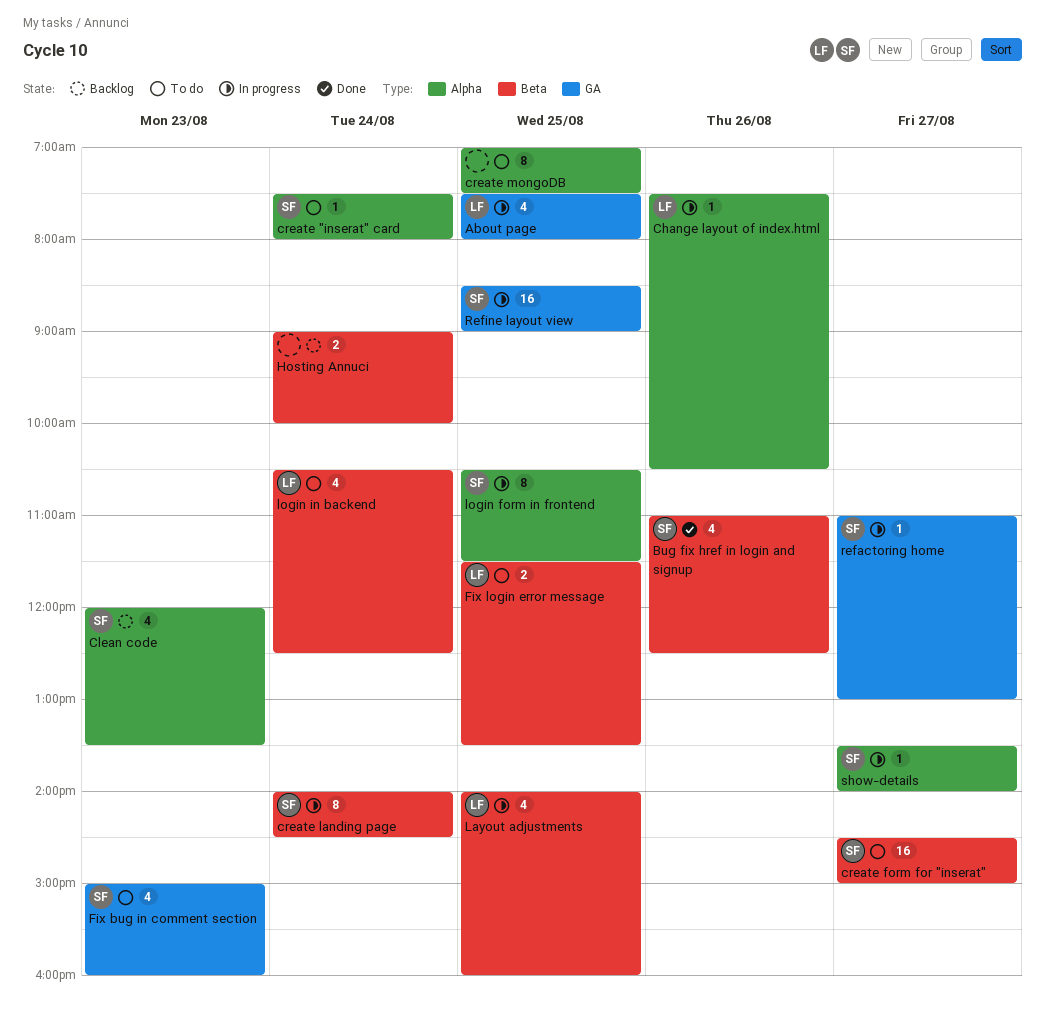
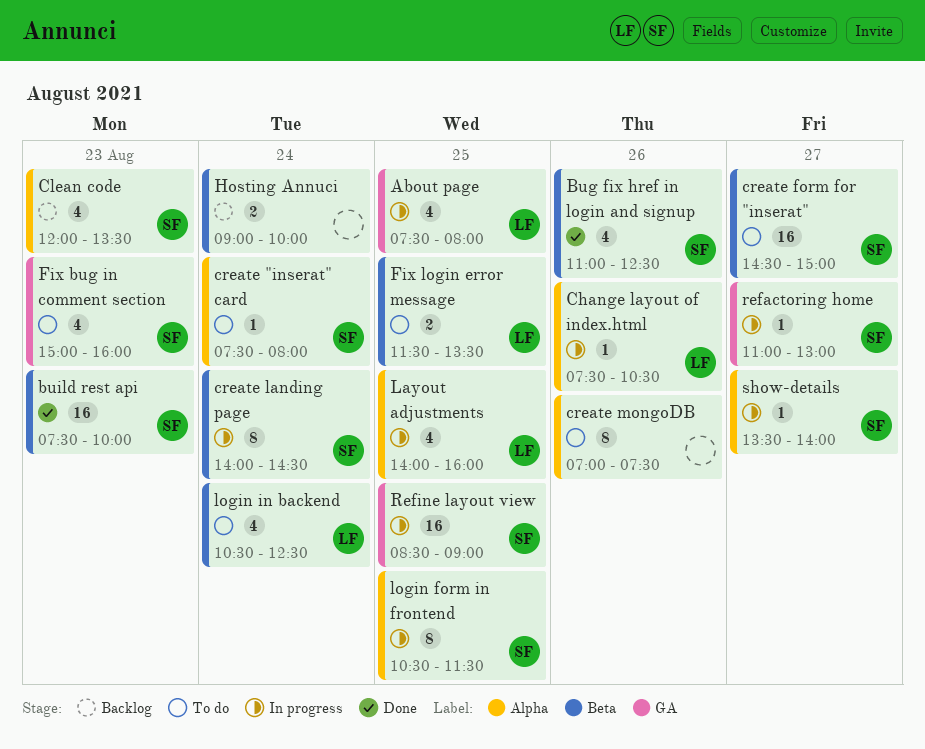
build rest api: none -> present
create mongoDB, day: Aug 25 -> Aug 26
Layout adjustments, label: Beta -> Alpha

